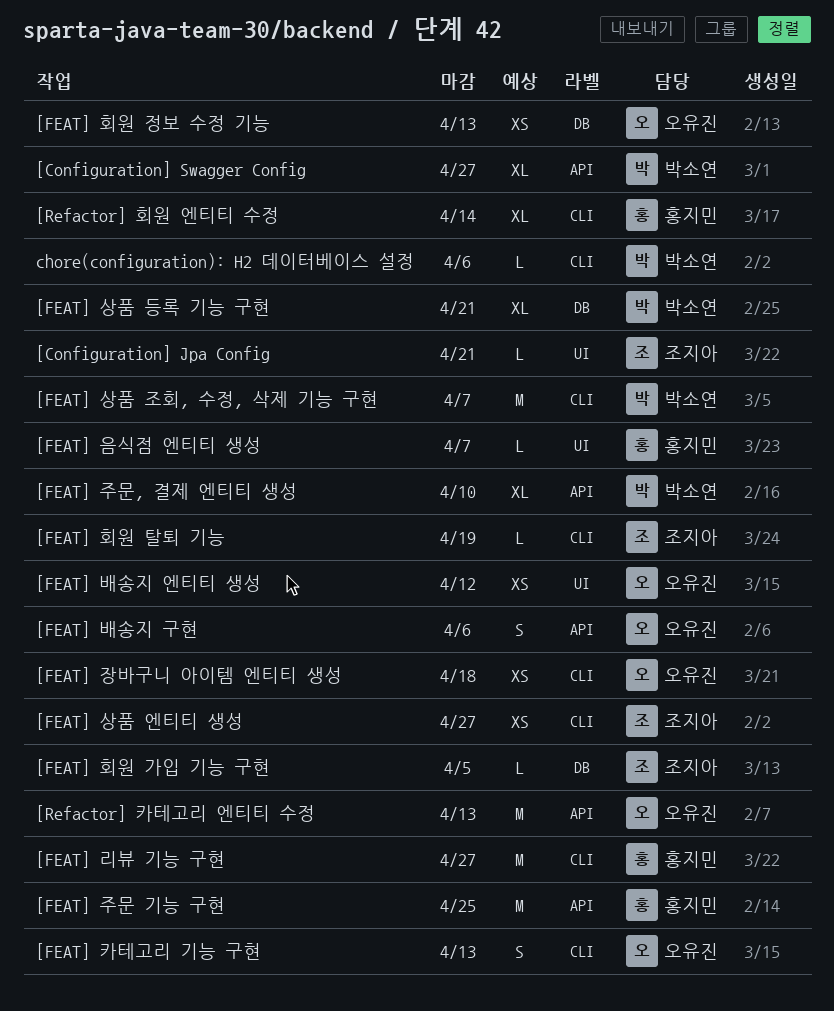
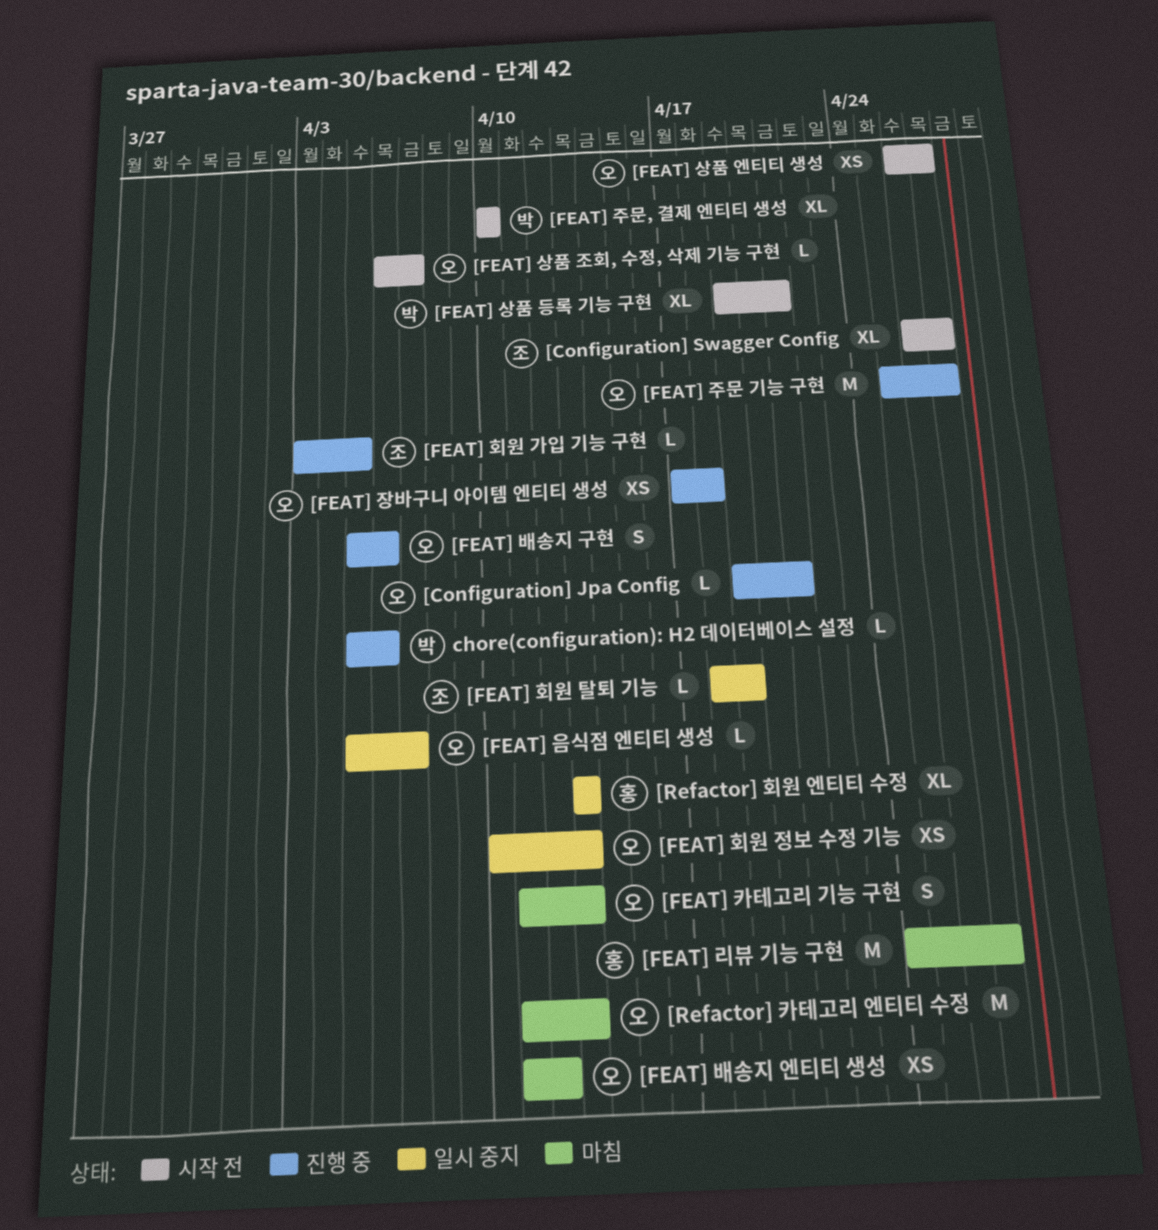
[Configuration] Jpa Config, owner: 조지아 -> 오유진
[Configuration] Swagger Config, owner: 박소연 -> 조지아
[FEAT] 상품 엔티티 생성, owner: 조지아 -> 오유진
[FEAT] 상품 조회, 수정, 삭제 기능 구현, owner: 박소연 -> 오유진
[FEAT] 상품 조회, 수정, 삭제 기능 구현, estimate: M -> L
[FEAT] 음식점 엔티티 생성, owner: 홍지민 -> 오유진
[FEAT] 주문 기능 구현, owner: 홍지민 -> 오유진
[FEAT] 주문 기능 구현, due: Apr 25 -> Apr 27
[Refactor] 회원 엔티티 수정, due: Apr 14 -> Apr 13

